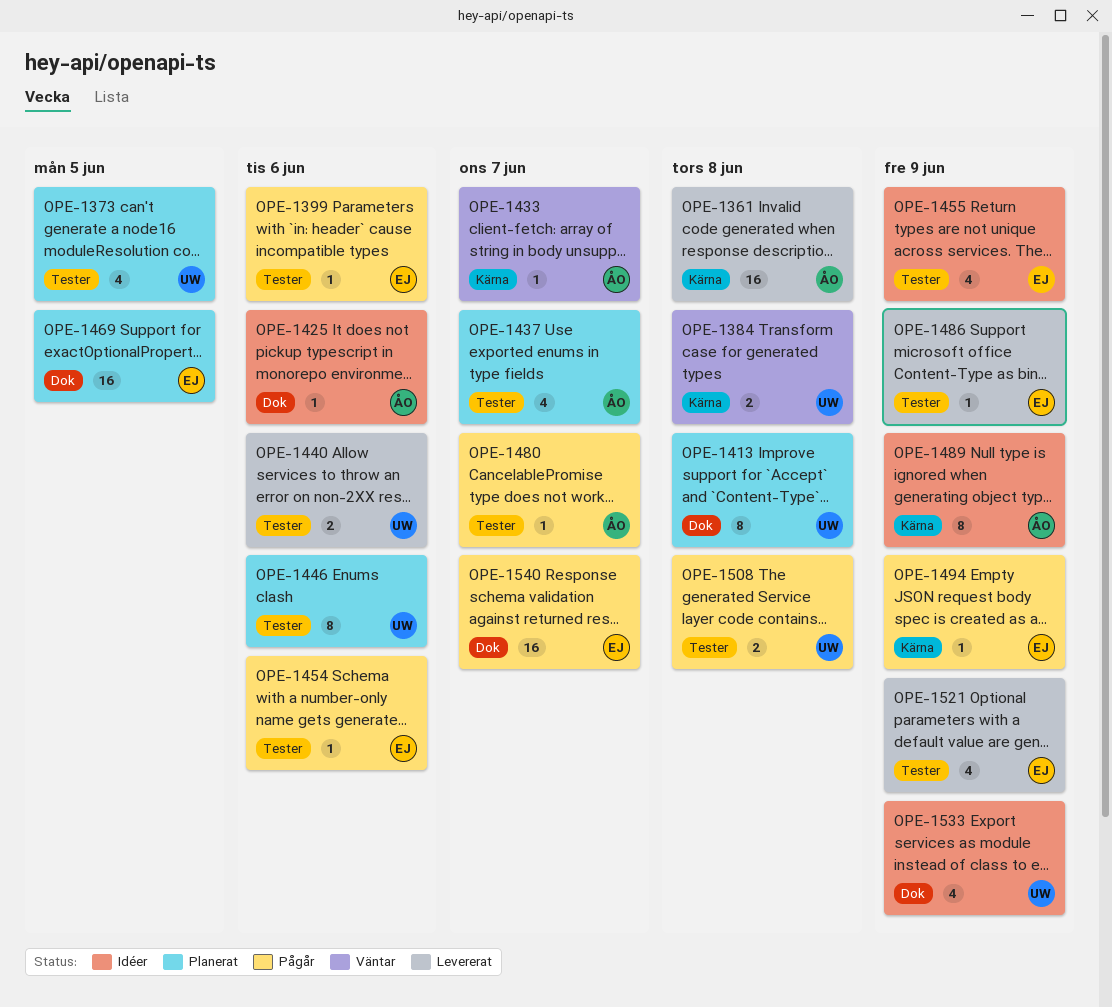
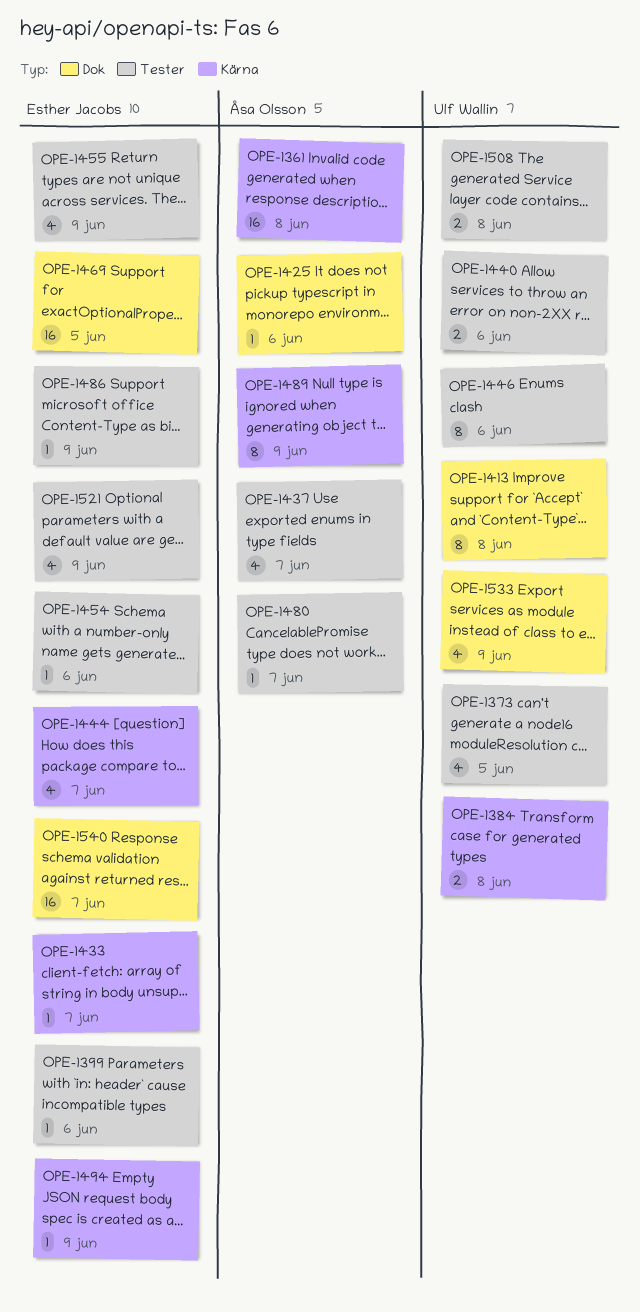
OPE-1433, owner: Åsa Olsson -> Esther Jacobs
OPE-1444: none -> present

